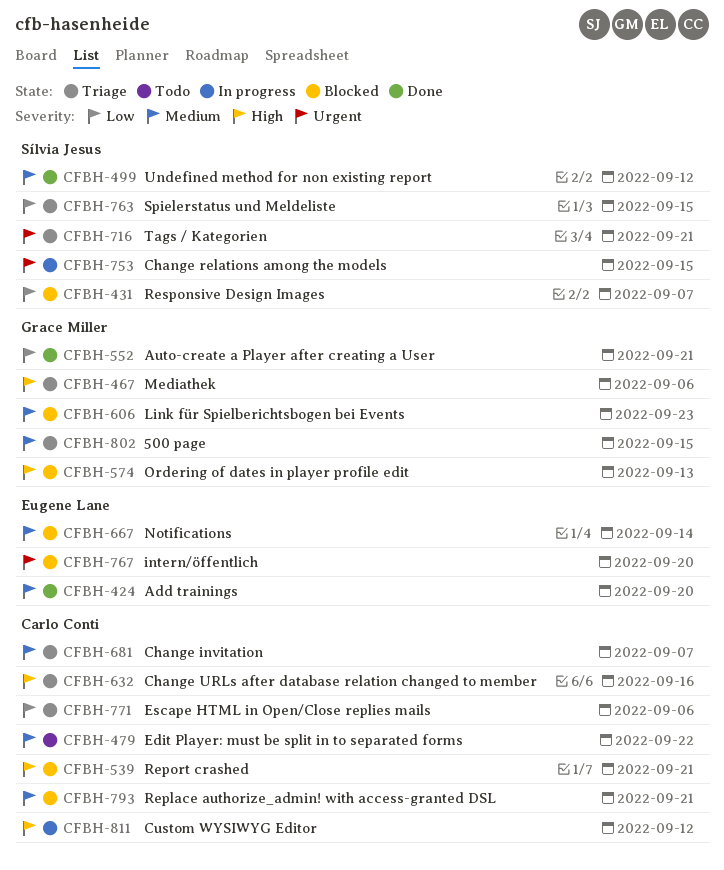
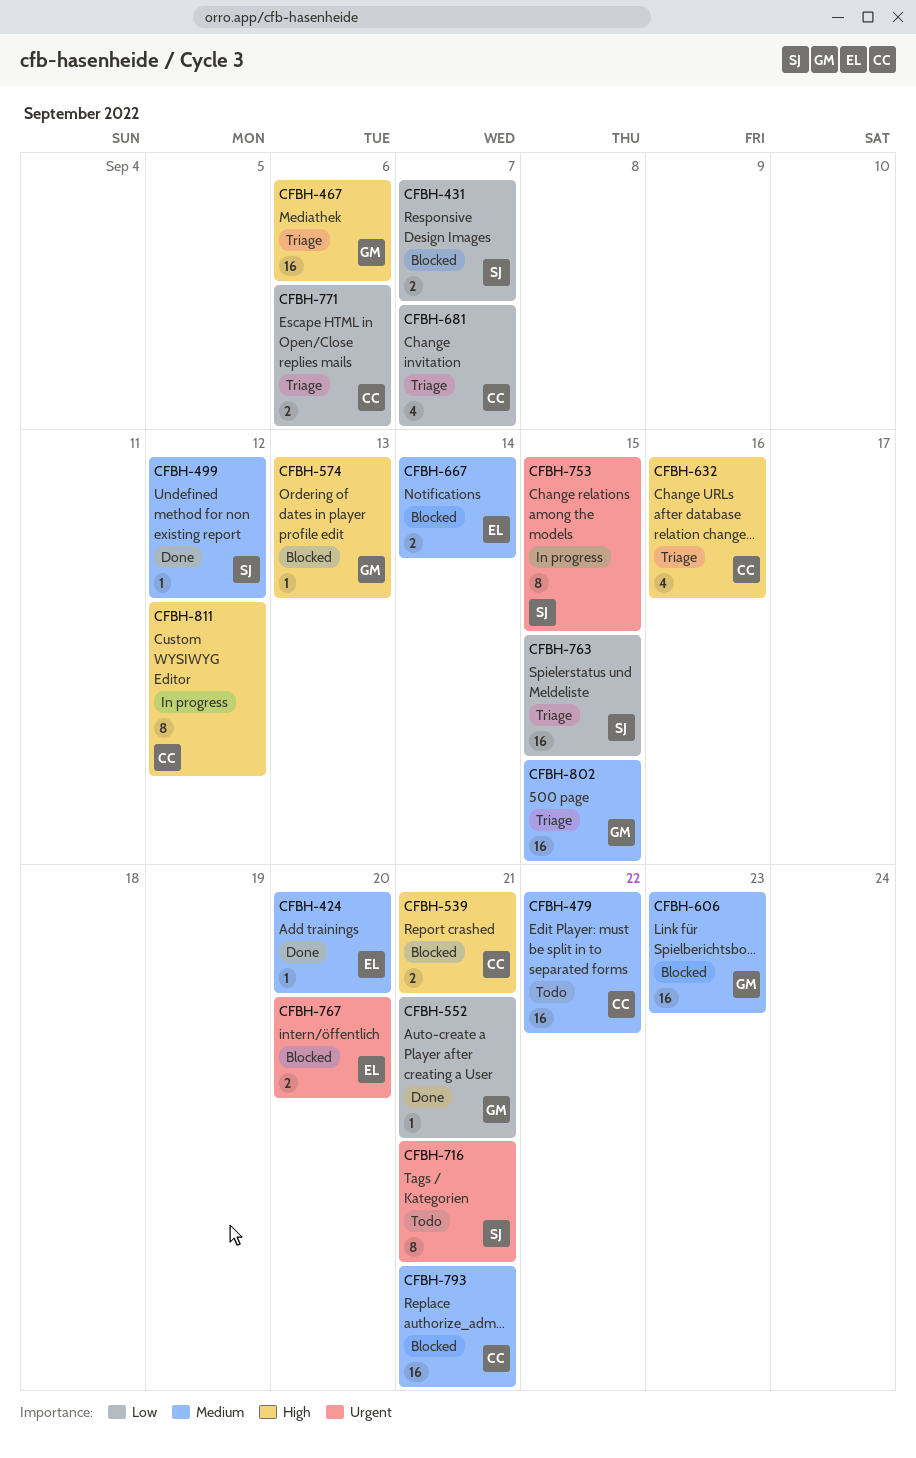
CFBH-681, priority: Medium -> Low
CFBH-716, status: Triage -> Todo

